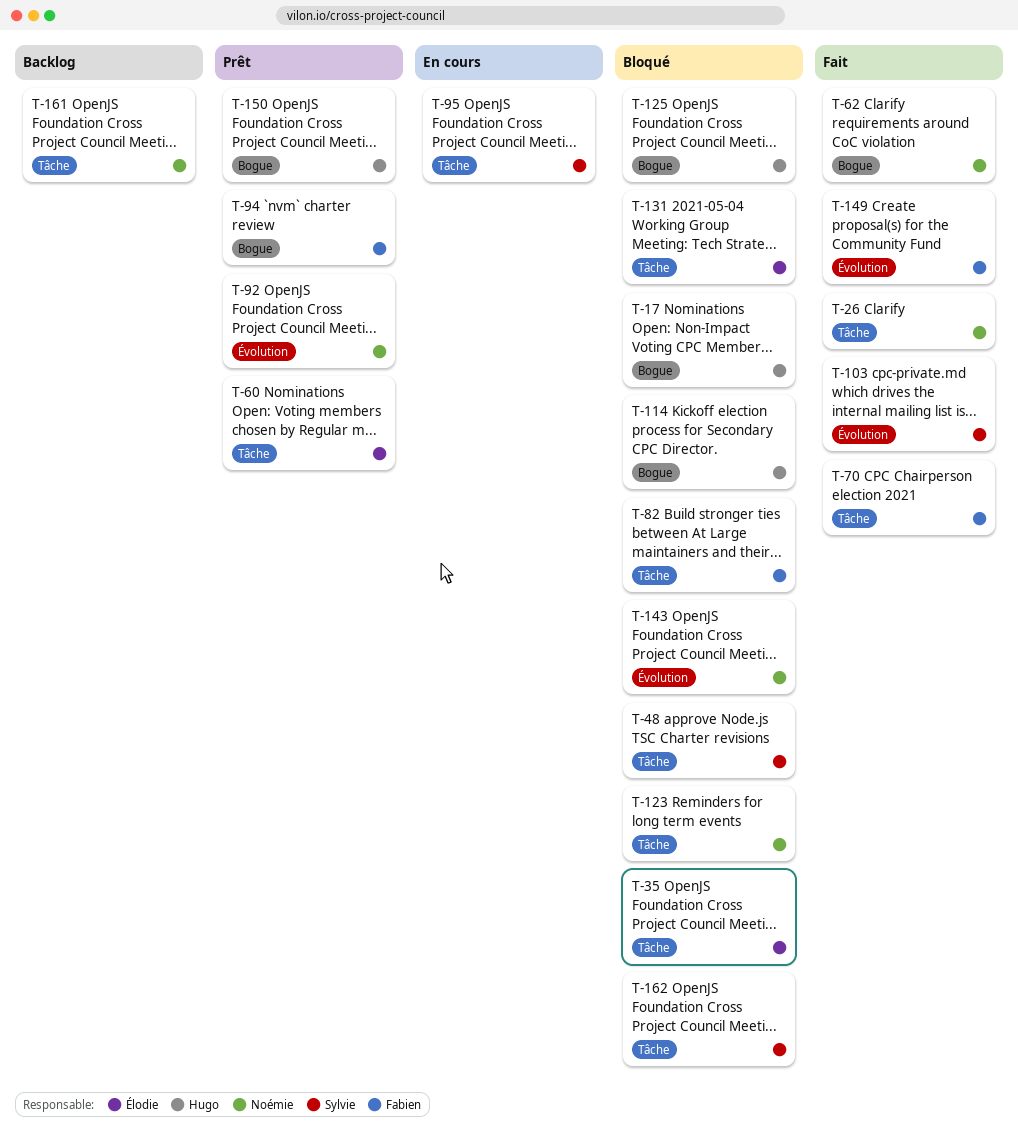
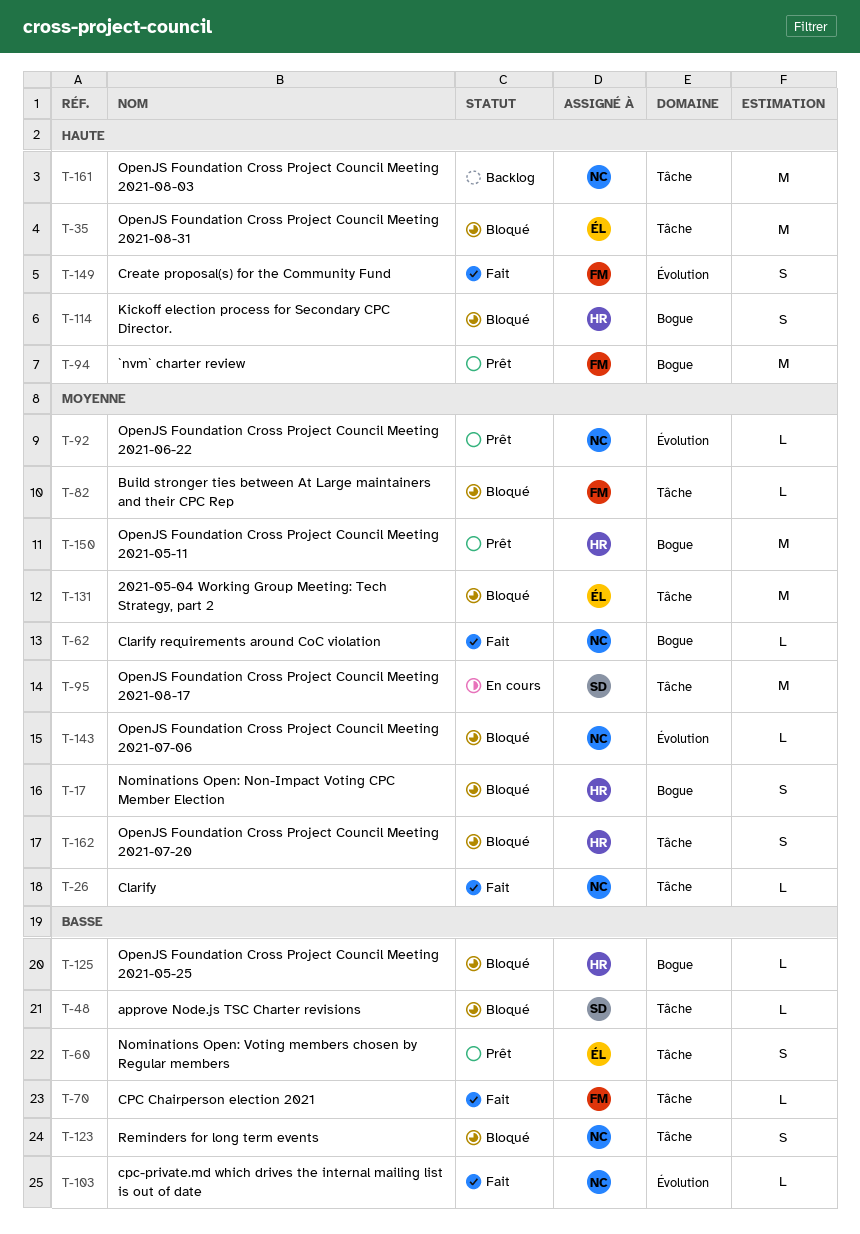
T-103, owner: Sylvie -> Noémie
T-162, owner: Sylvie -> Hugo

